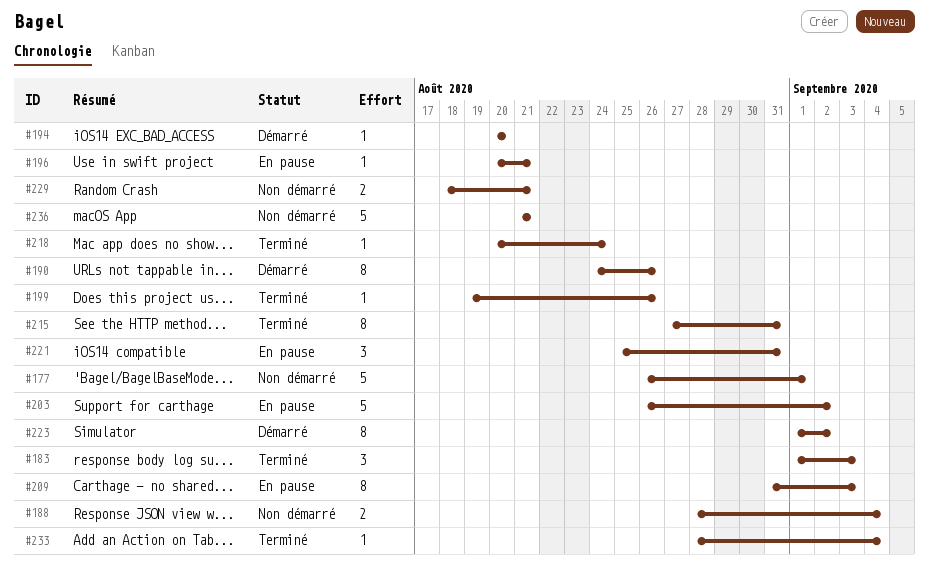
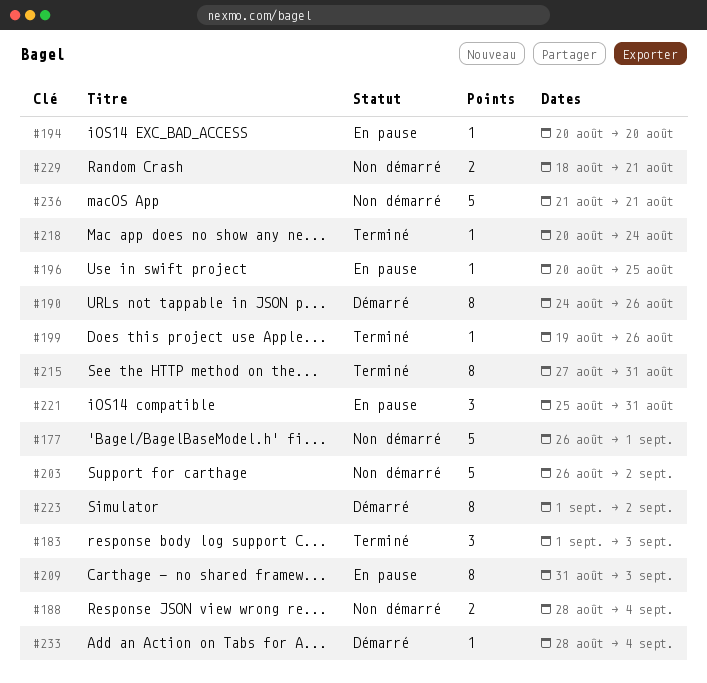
#194, status: Démarré -> En pause
#196, due: Aug 21 -> Aug 25
#203, status: En pause -> Non démarré
#233, status: Terminé -> Démarré

